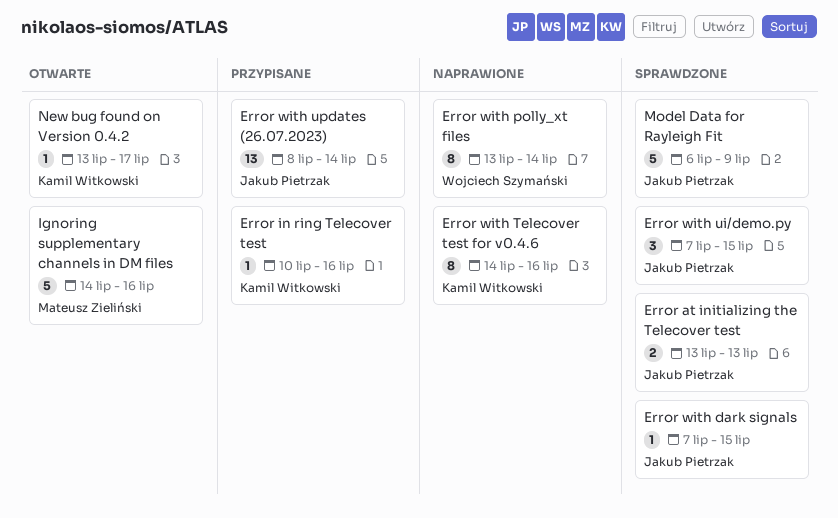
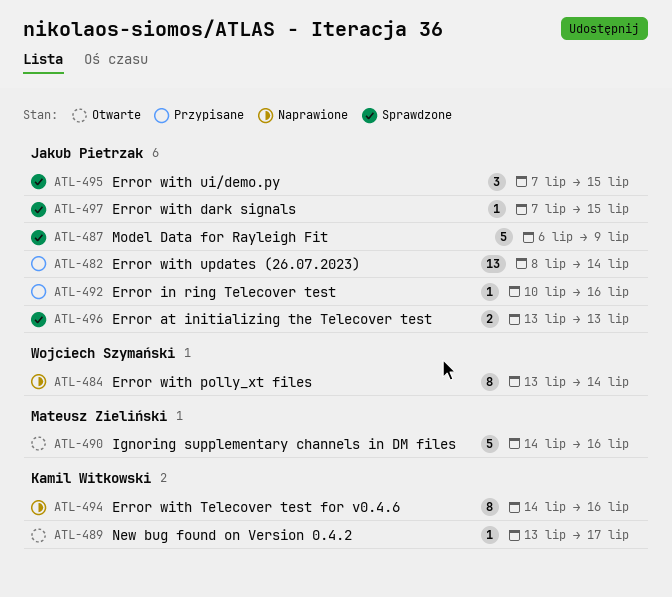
Error in ring Telecover test, owner: Kamil Witkowski -> Jakub Pietrzak

